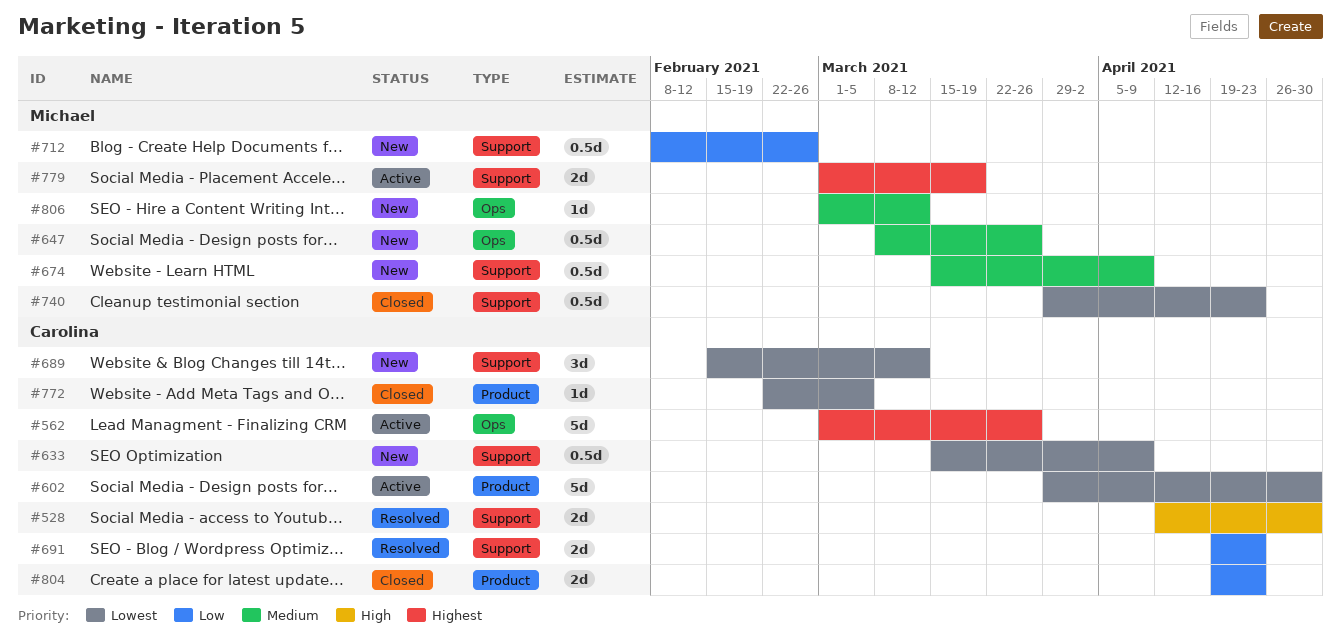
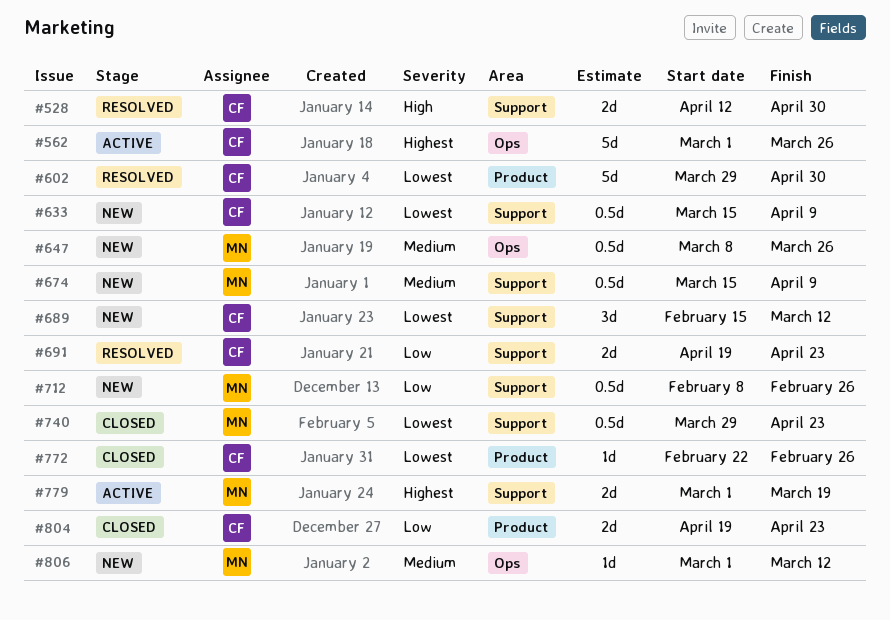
#602, status: Active -> Resolved
#772, due: Mar 5 -> Feb 26

